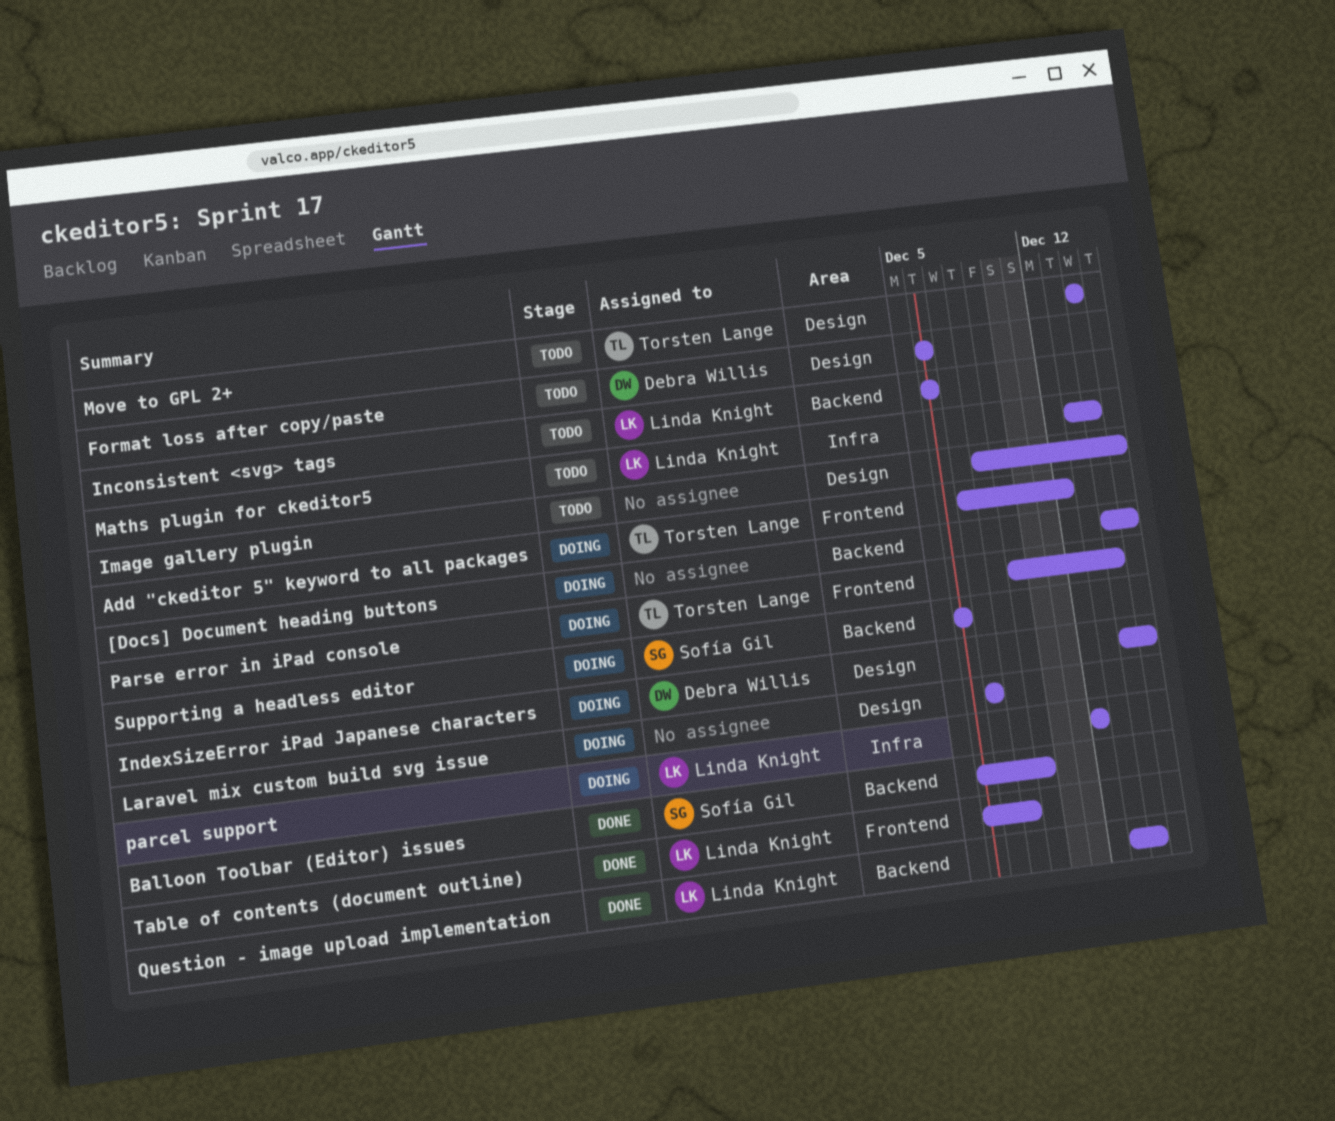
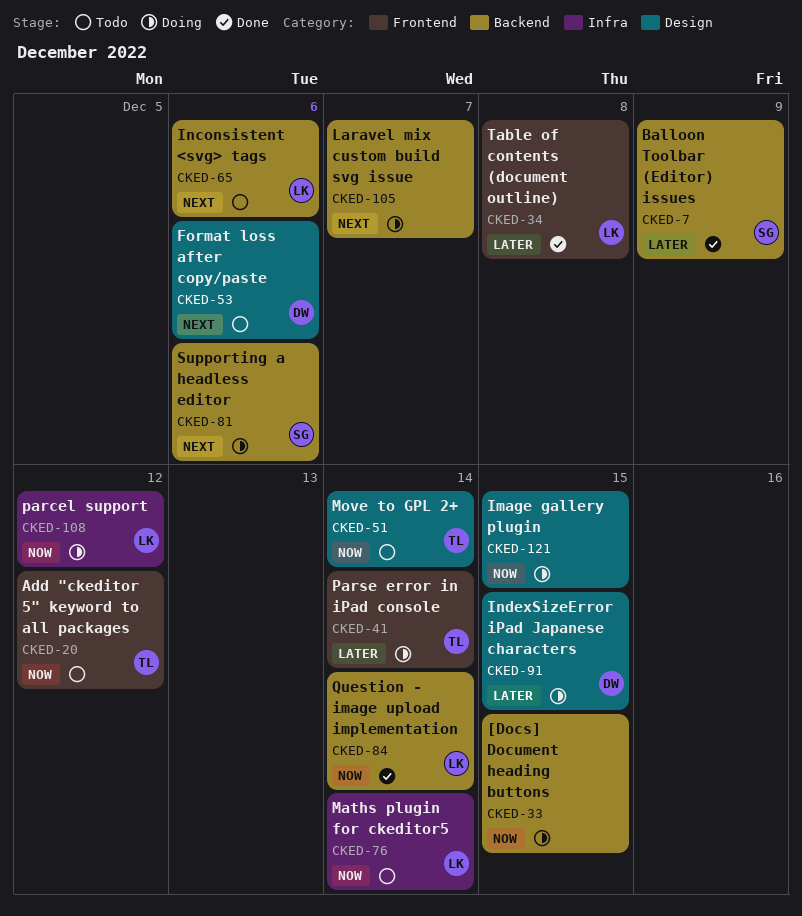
Add "ckeditor 5" keyword to all packages, status: Doing -> Todo
Image gallery plugin, status: Todo -> Doing
Laravel mix custom build svg issue, label: Design -> Backend

